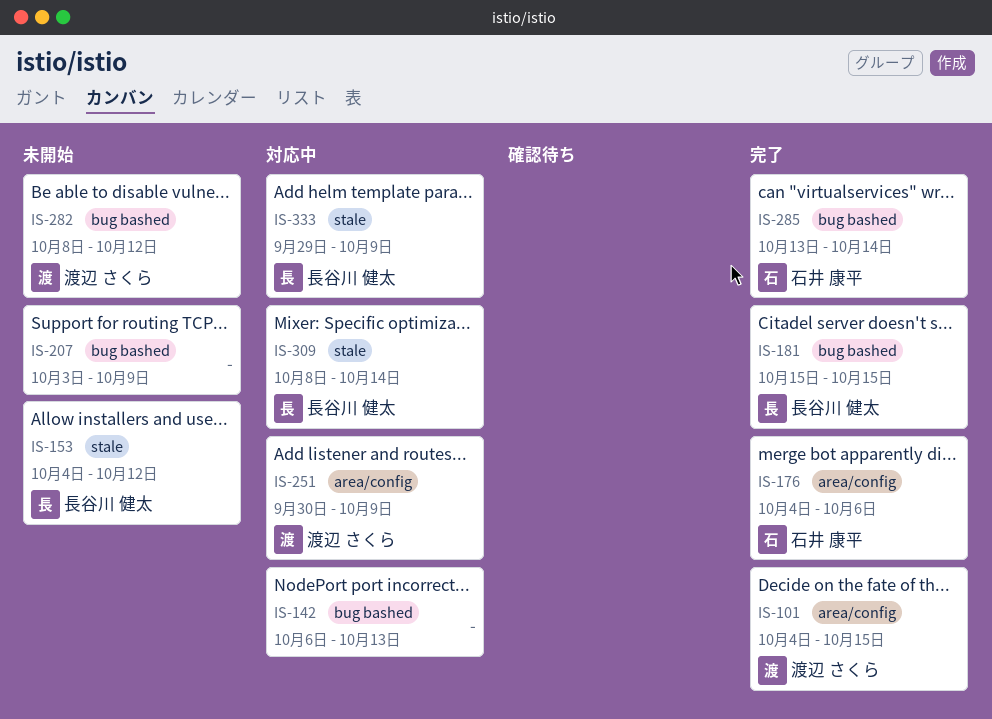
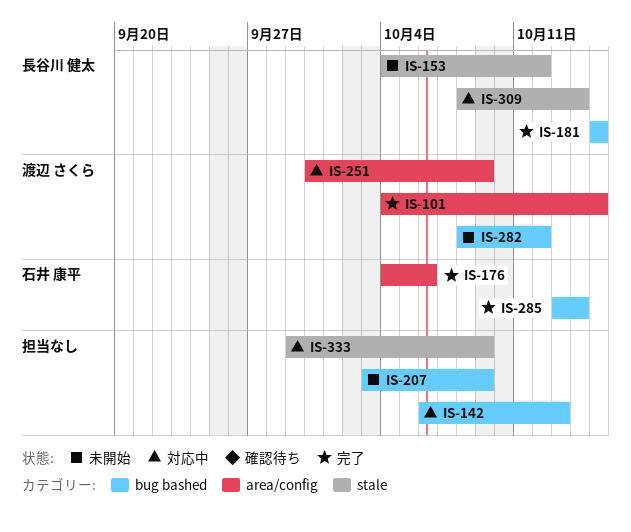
IS-333, owner: 長谷川 健太 -> none

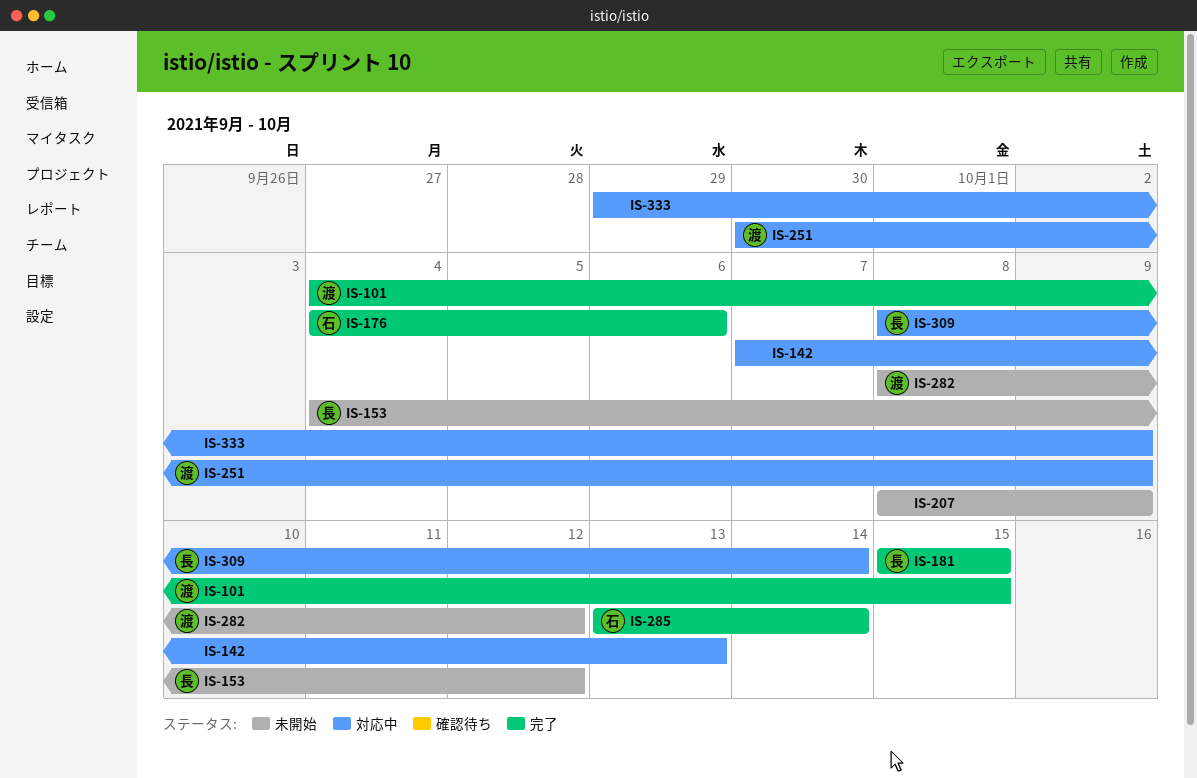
IS-142, start: Oct 6 -> Oct 7
IS-207, start: Oct 3 -> Oct 8

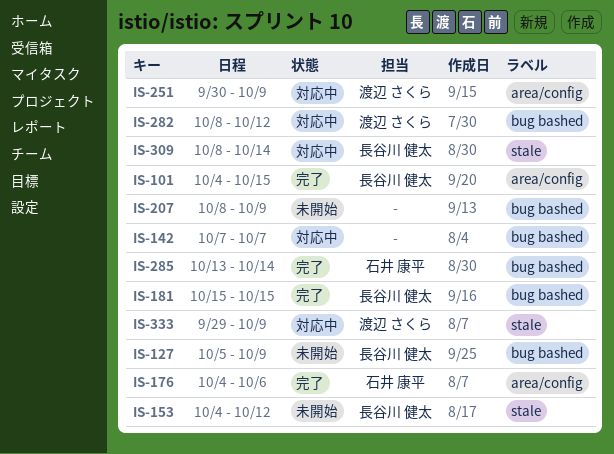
IS-101, owner: 渡辺 さくら -> 長谷川 健太
IS-127: none -> present
IS-142, due: Oct 13 -> Oct 7
IS-282, status: 未開始 -> 対応中
IS-333, owner: none -> 渡辺 さくら

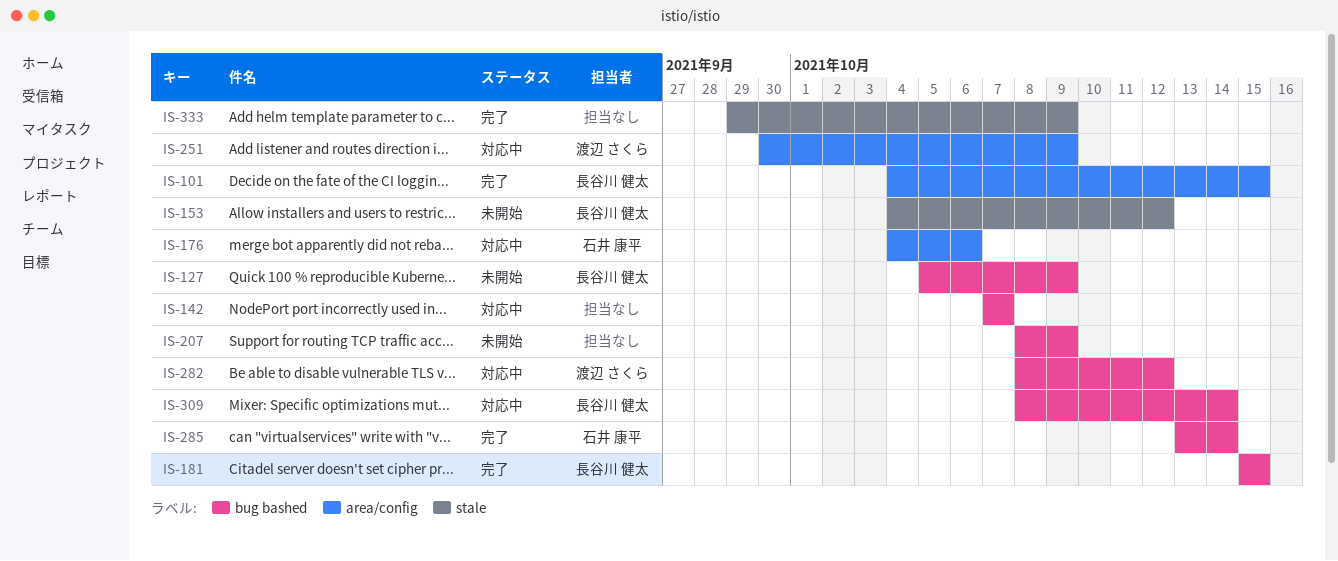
IS-176, status: 完了 -> 対応中
IS-309, label: stale -> bug bashed
IS-333, status: 対応中 -> 完了
IS-333, owner: 渡辺 さくら -> none

